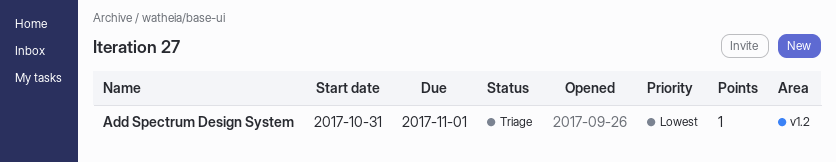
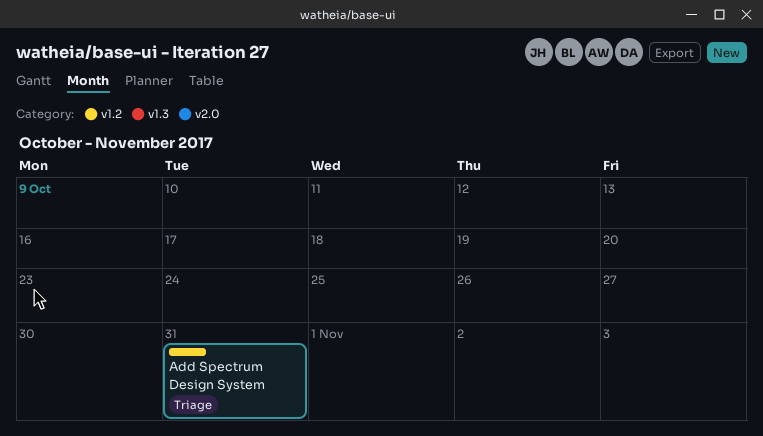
Add Spectrum Design System, due: Nov 1 -> Oct 31

